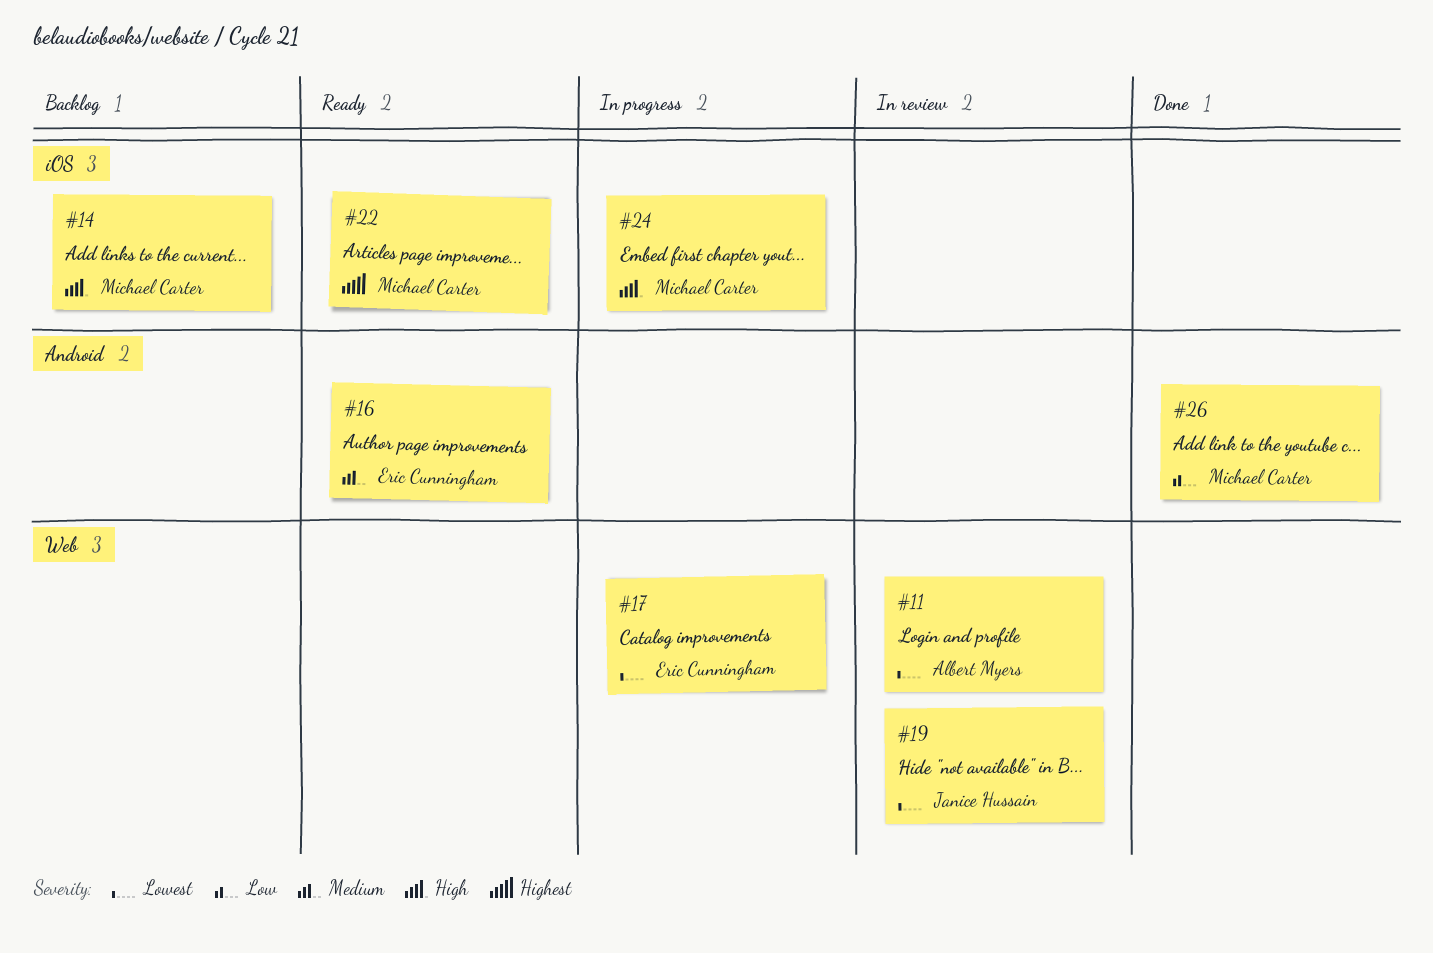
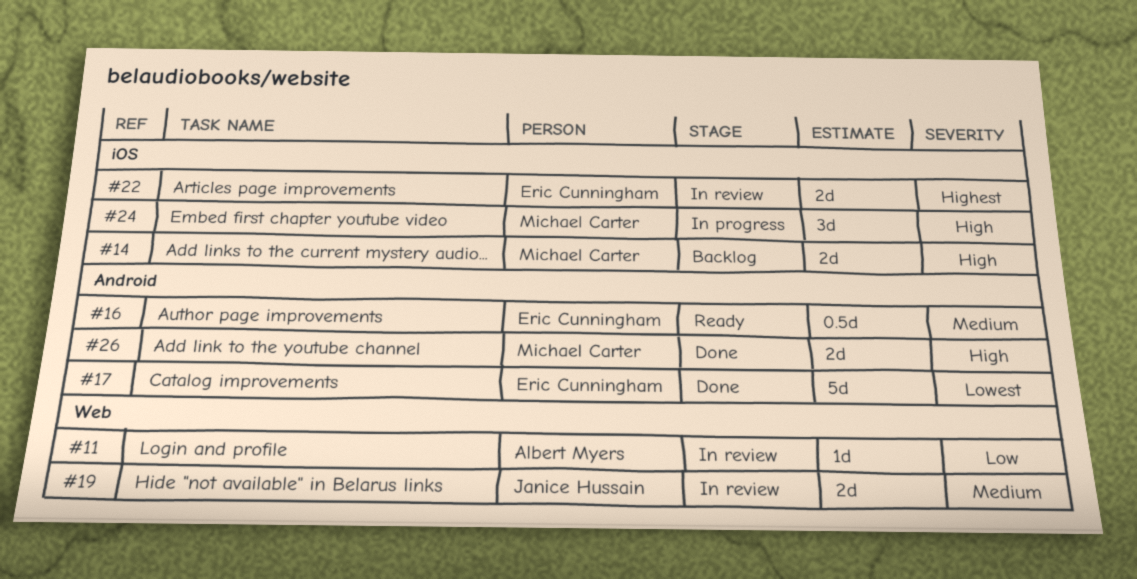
#11, priority: Lowest -> Low
#17, status: In progress -> Done
#17, label: Web -> Android
#19, priority: Lowest -> Medium
#22, status: Ready -> In review
#22, owner: Michael Carter -> Eric Cunningham
#26, priority: Low -> High

